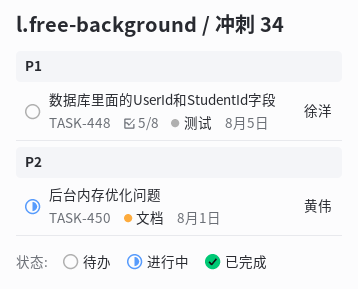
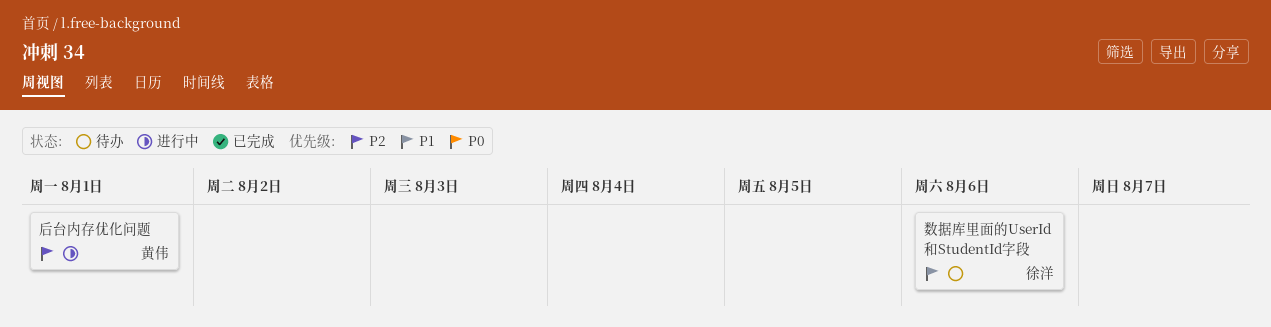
数据库里面的UserId和StudentId字段, due: Aug 5 -> Aug 6

